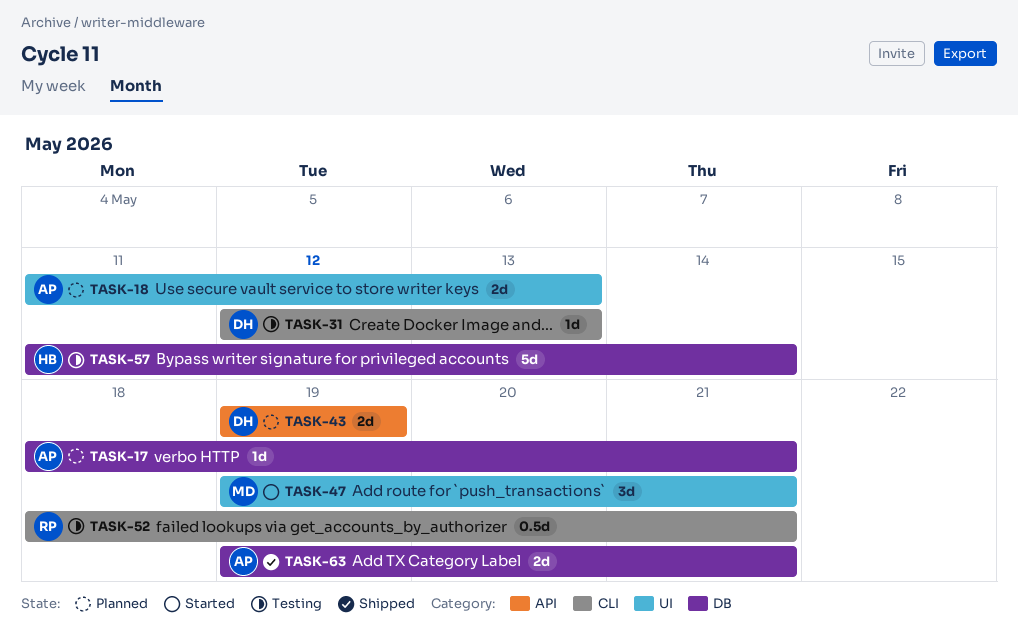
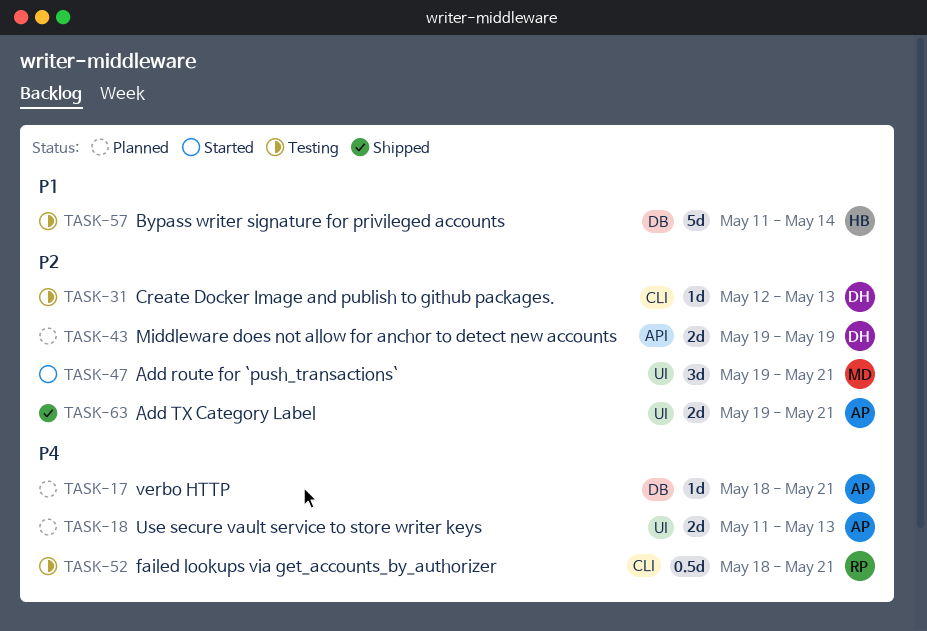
TASK-63, label: DB -> UI

